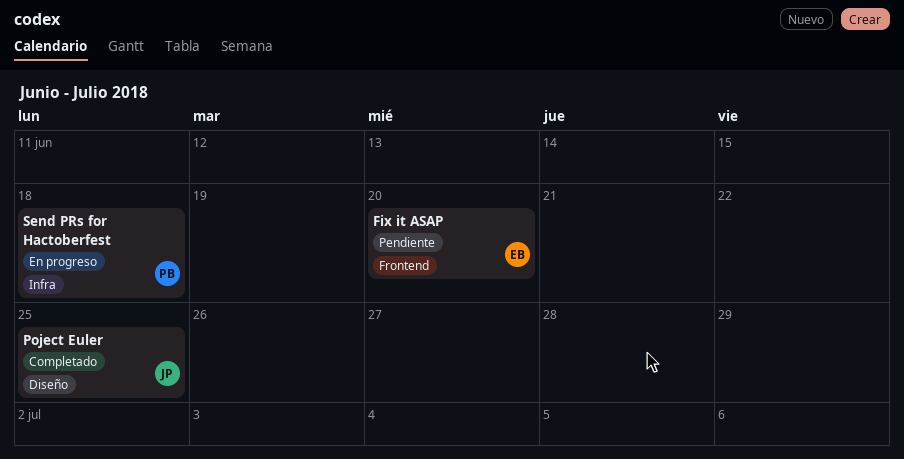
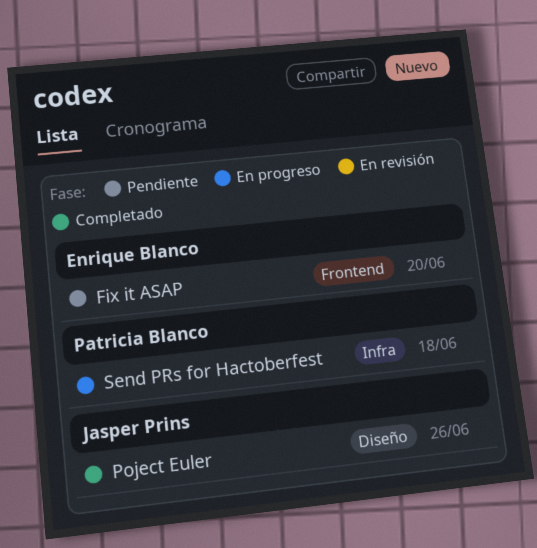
Poject Euler, due: Jun 25 -> Jun 26

